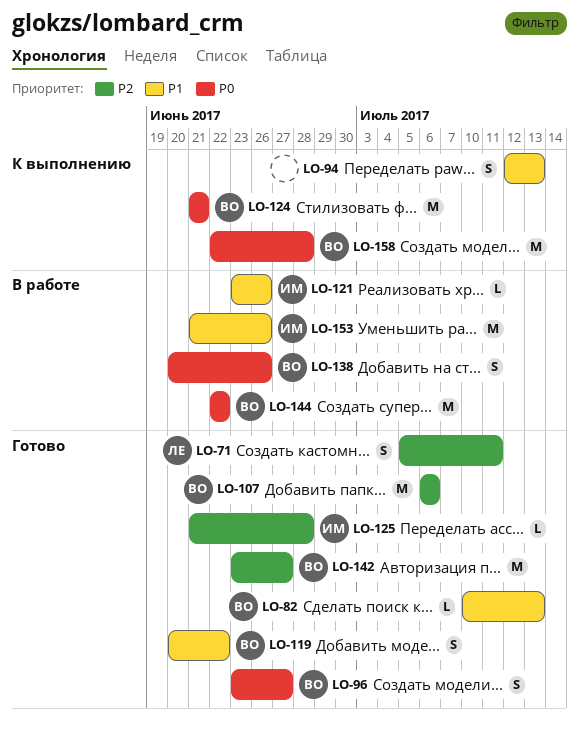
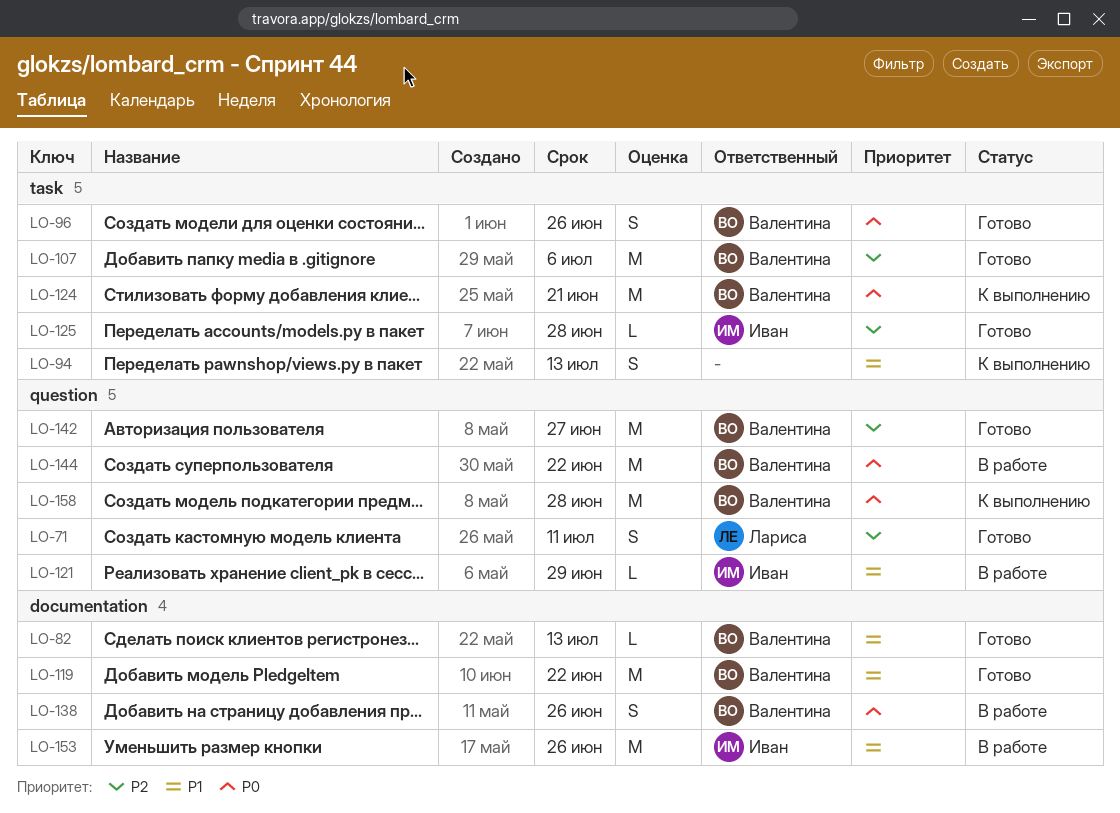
LO-96, due: Jun 27 -> Jun 26
LO-119, estimate: S -> M
LO-121, due: Jun 26 -> Jun 29

